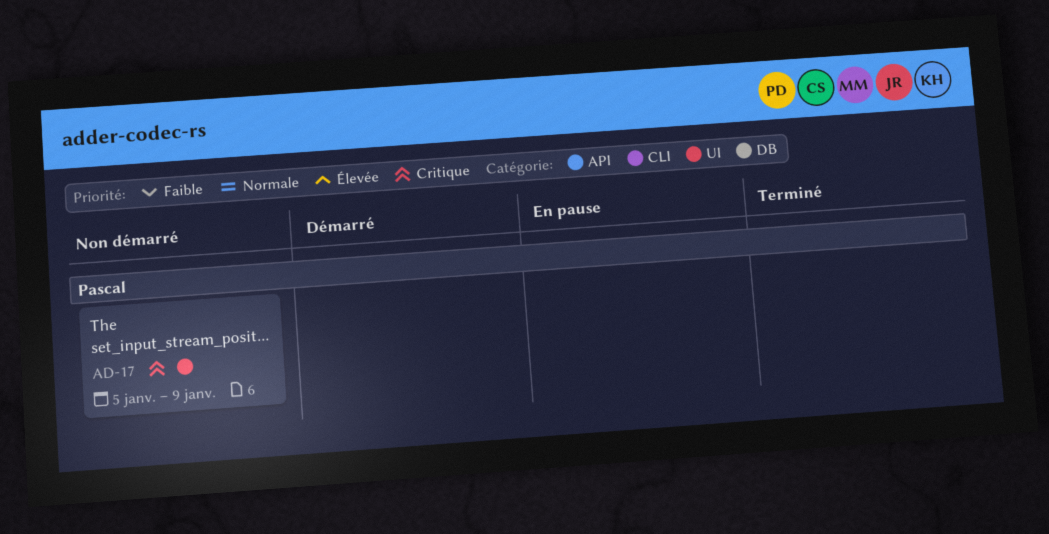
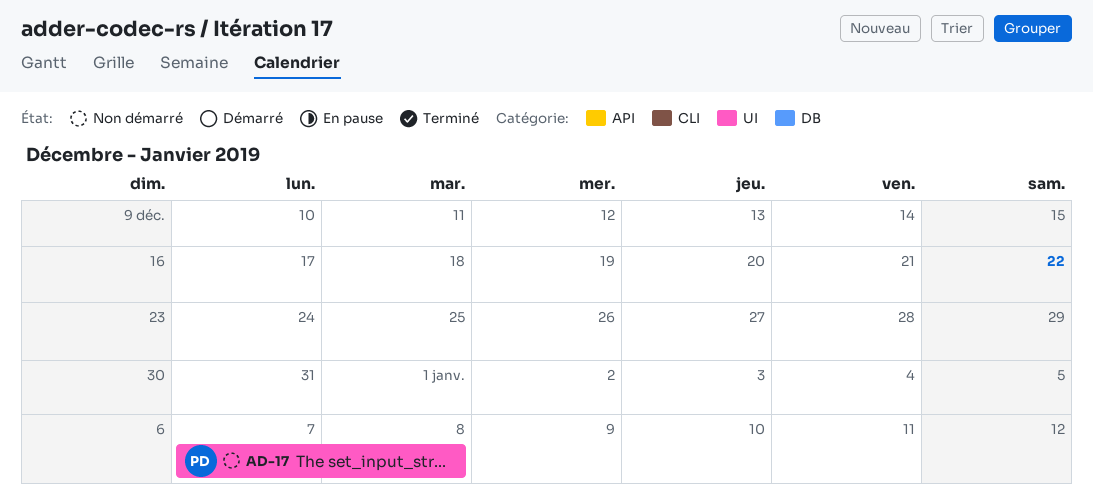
AD-17, start: Jan 5 -> Jan 7
AD-17, due: Jan 9 -> Jan 8

